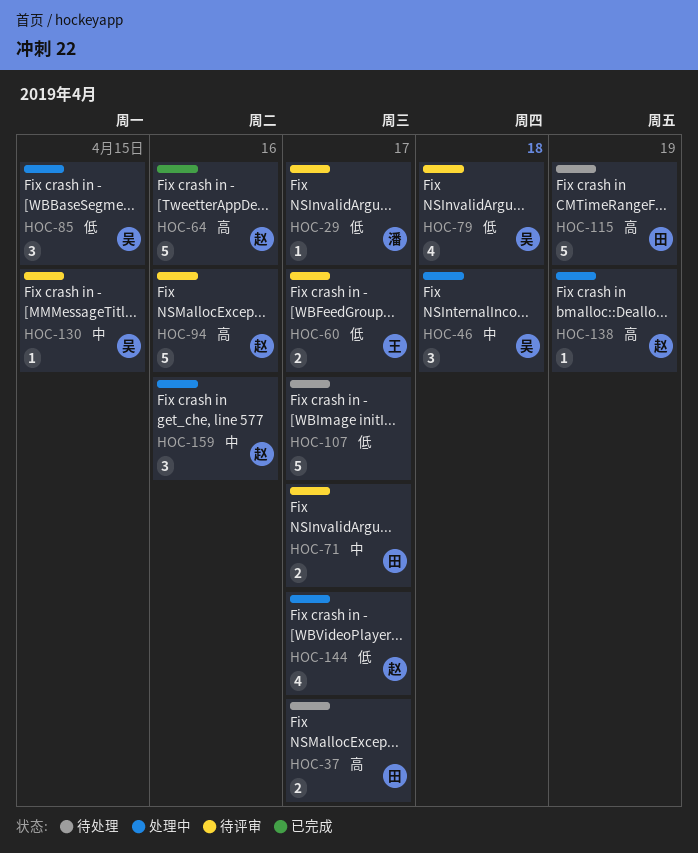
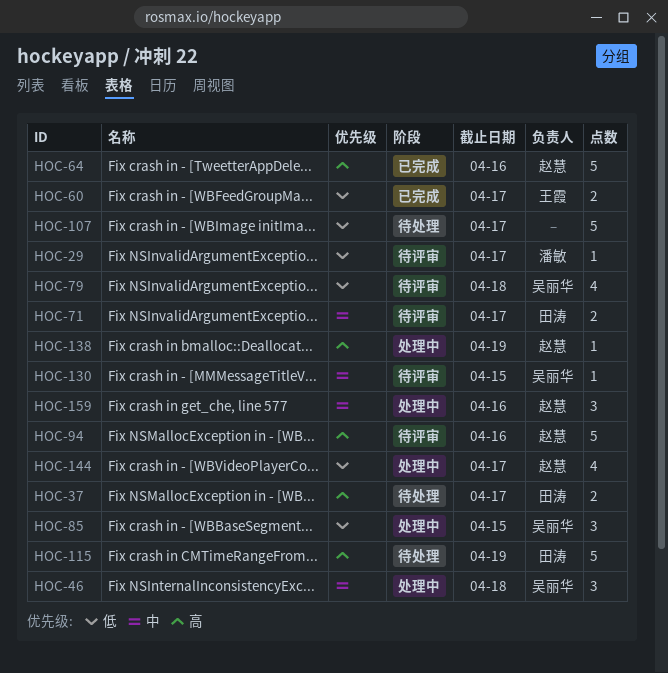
HOC-60, status: 待评审 -> 已完成

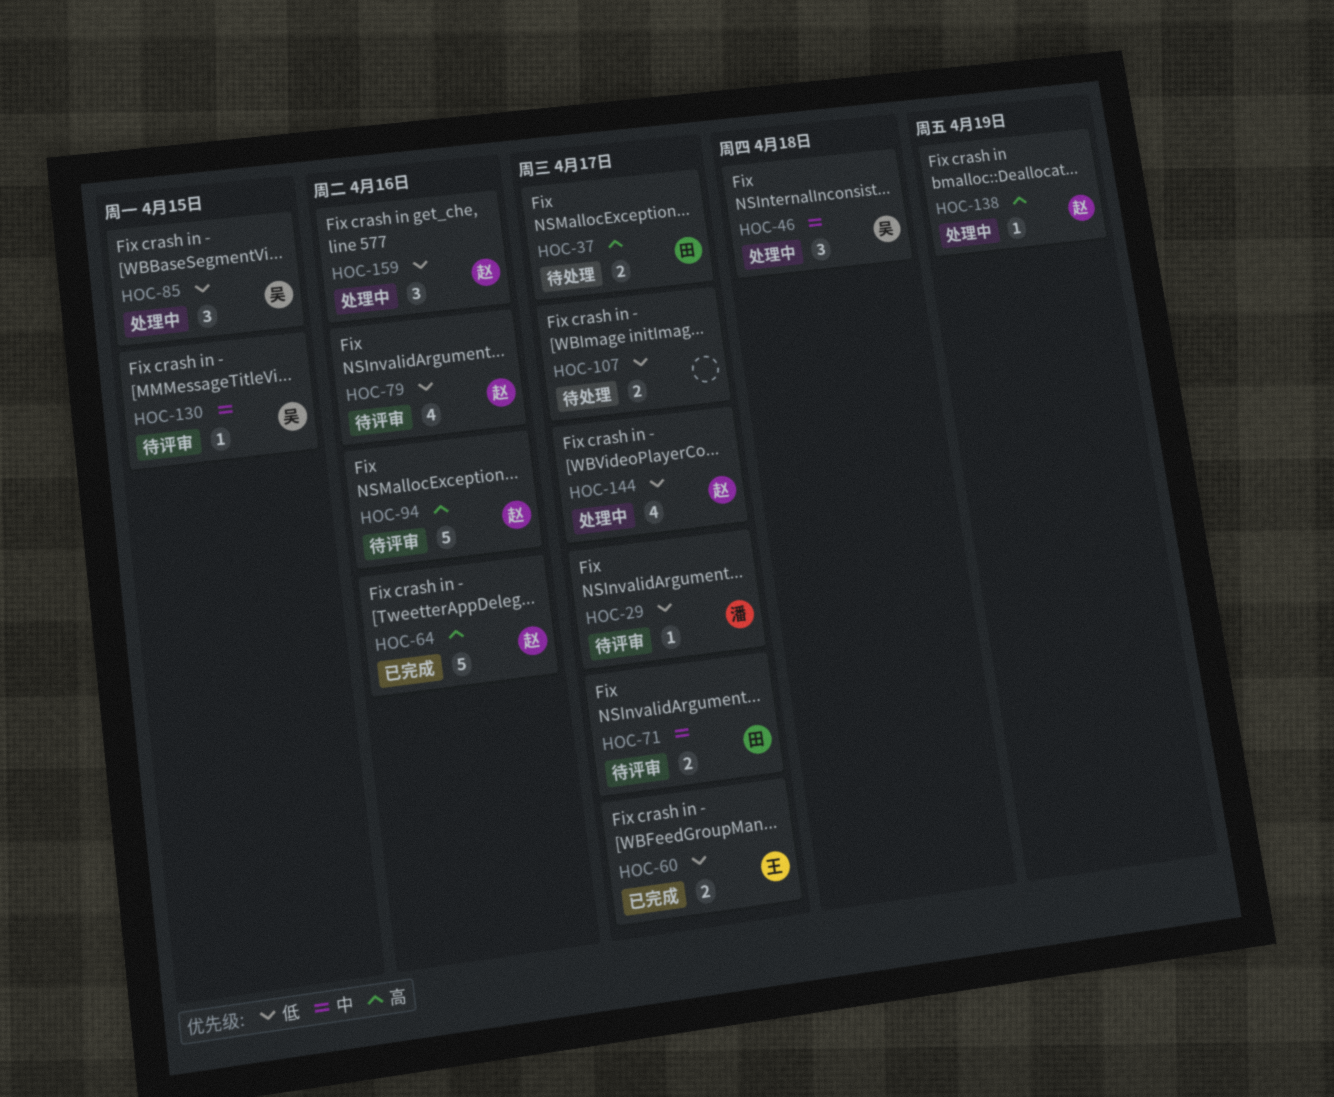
HOC-79, owner: 吴丽华 -> 赵慧
HOC-79, due: Apr 18 -> Apr 16
HOC-107, estimate: 5 -> 2
HOC-115: present -> none
HOC-159, priority: 中 -> 低

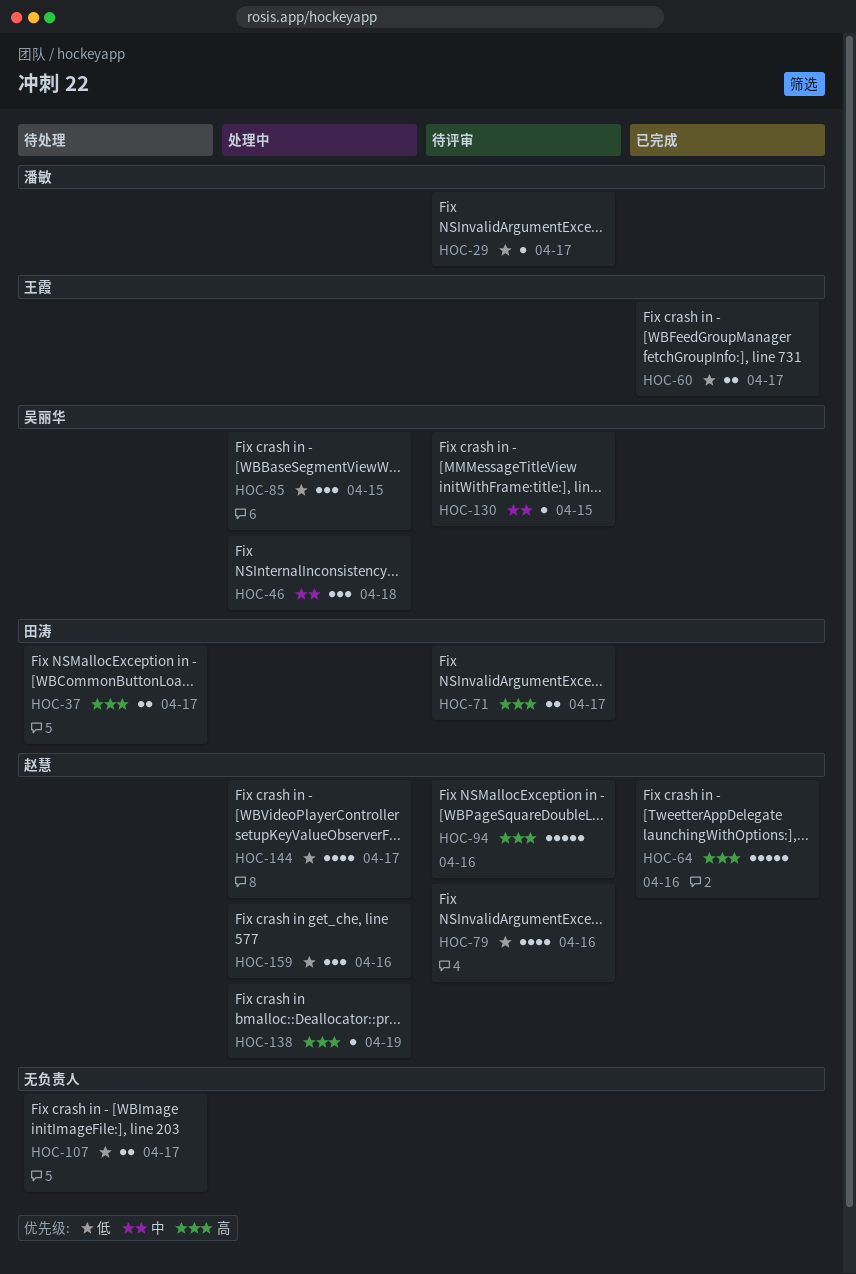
HOC-71, priority: 中 -> 高

